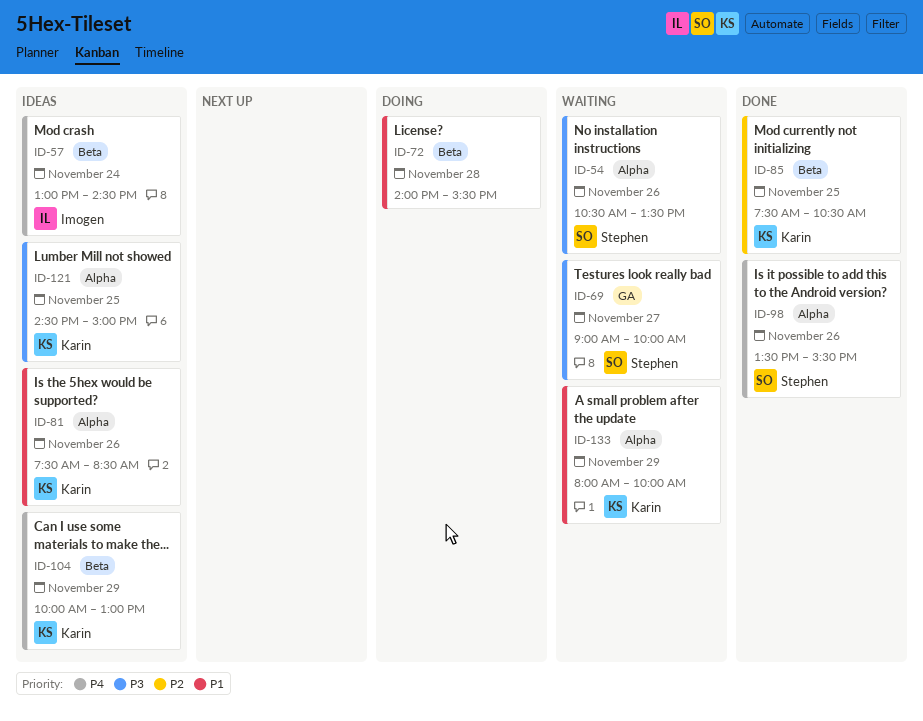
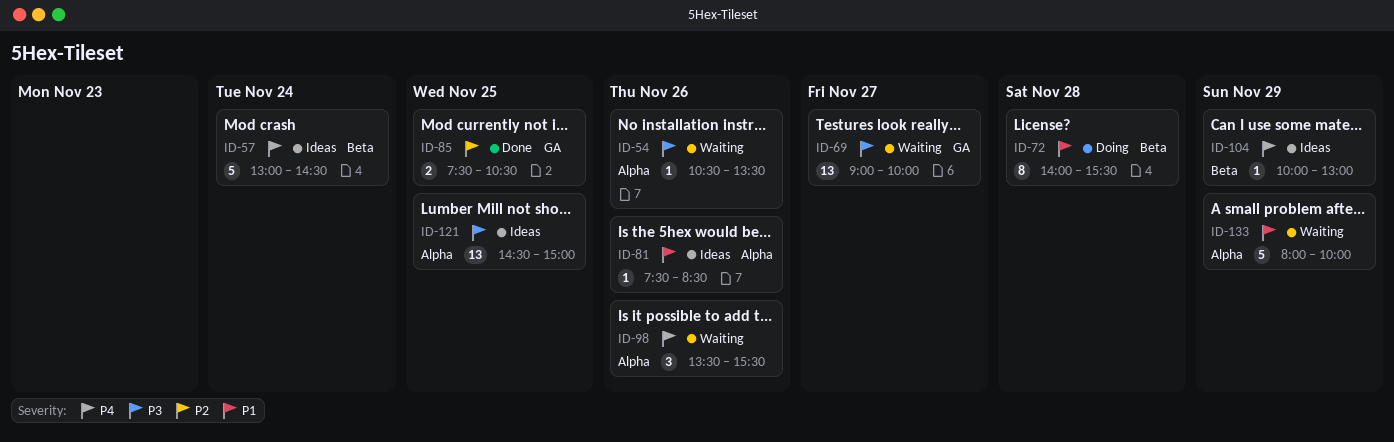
ID-85, label: Beta -> GA
ID-98, status: Done -> Waiting

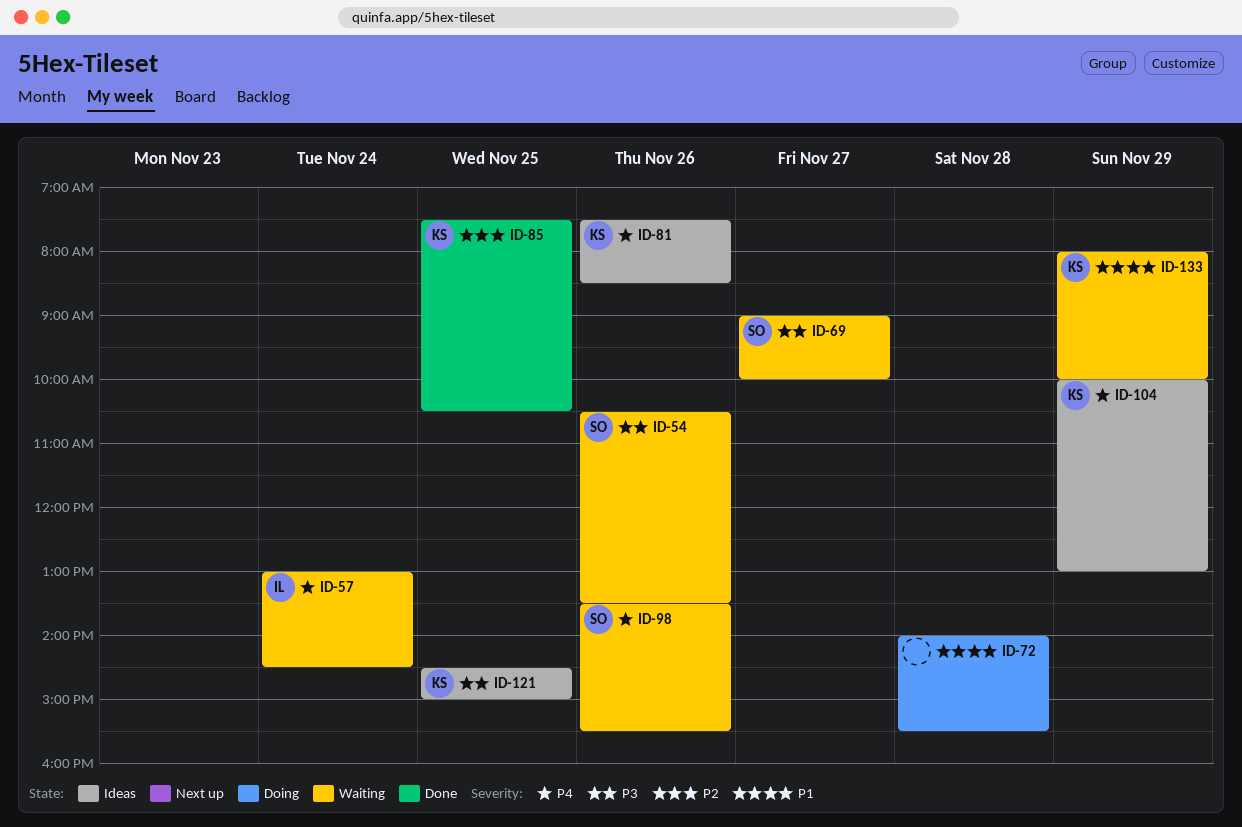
ID-57, status: Ideas -> Waiting
ID-81, priority: P1 -> P4

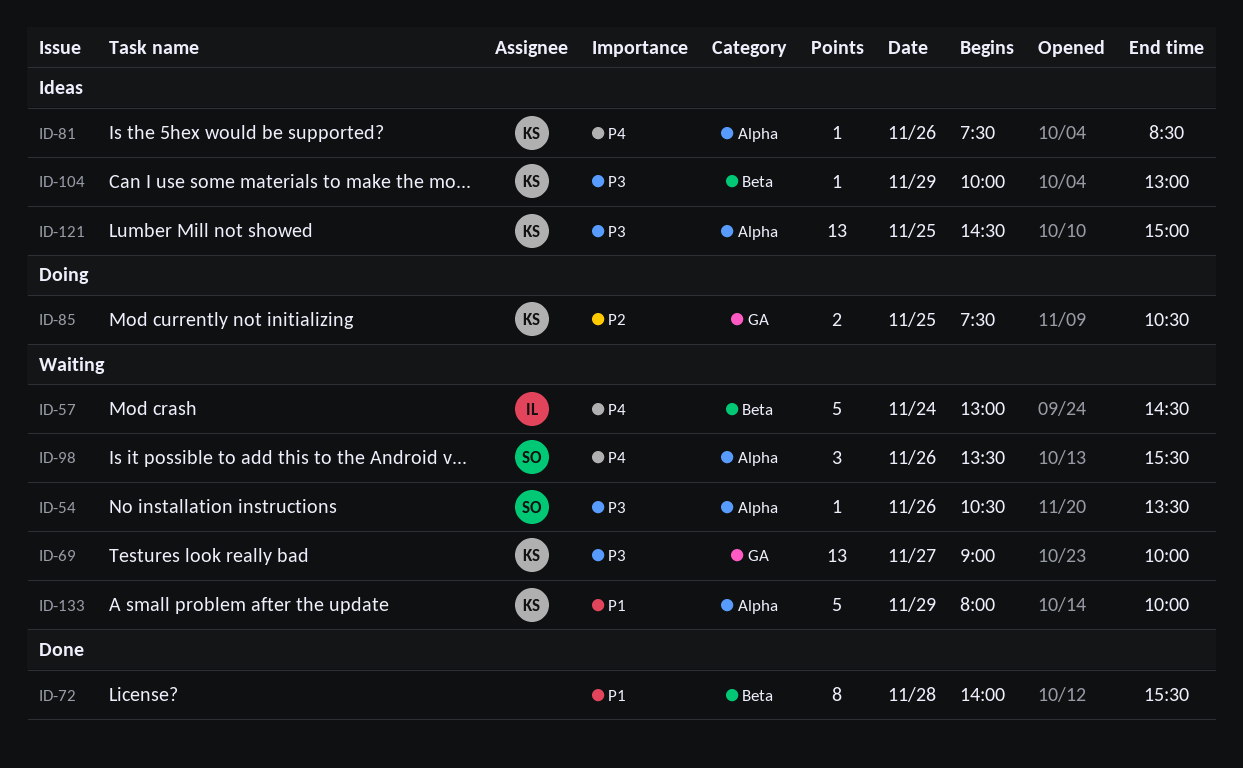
ID-69, owner: SO -> KS
ID-72, status: Doing -> Done
ID-85, status: Done -> Doing
ID-104, priority: P4 -> P3

